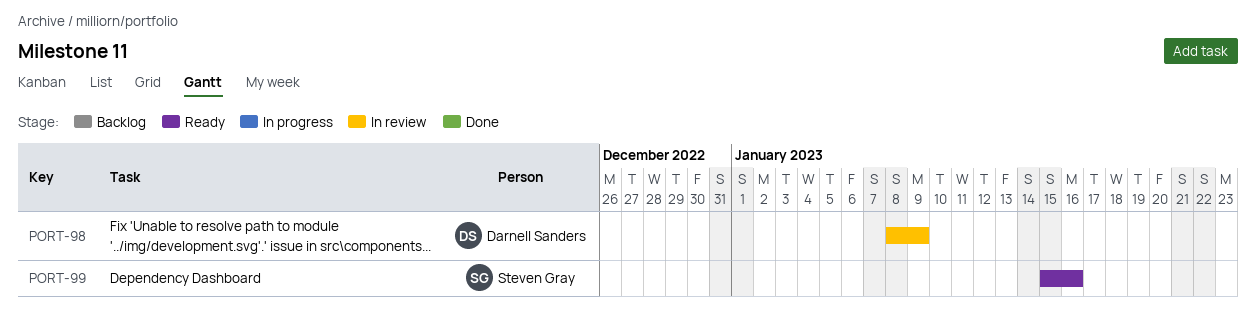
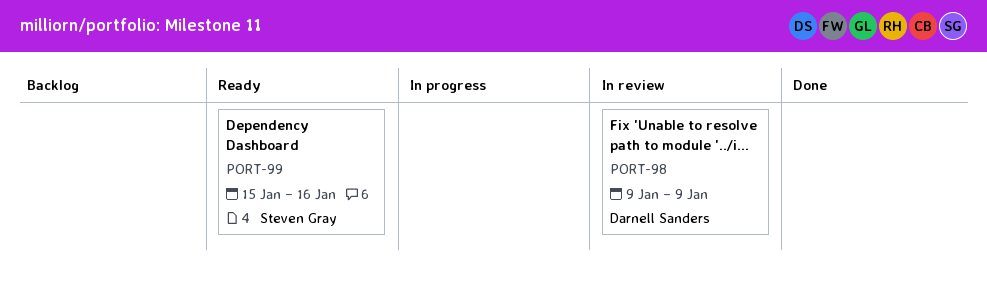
PORT-98, start: Jan 8 -> Jan 9

